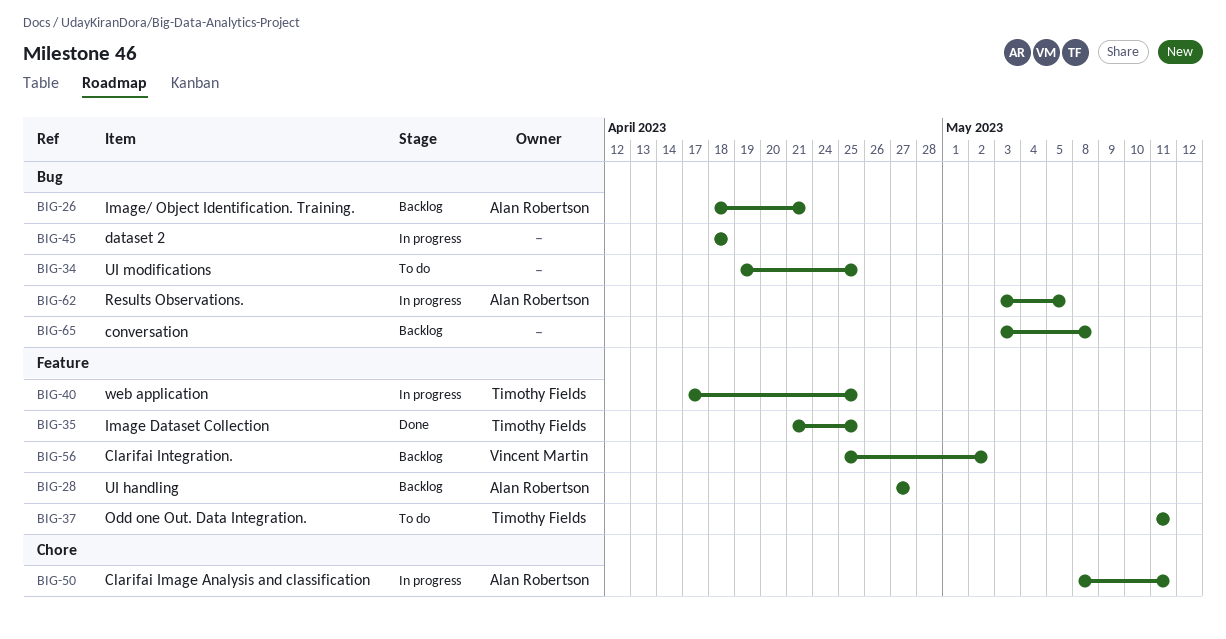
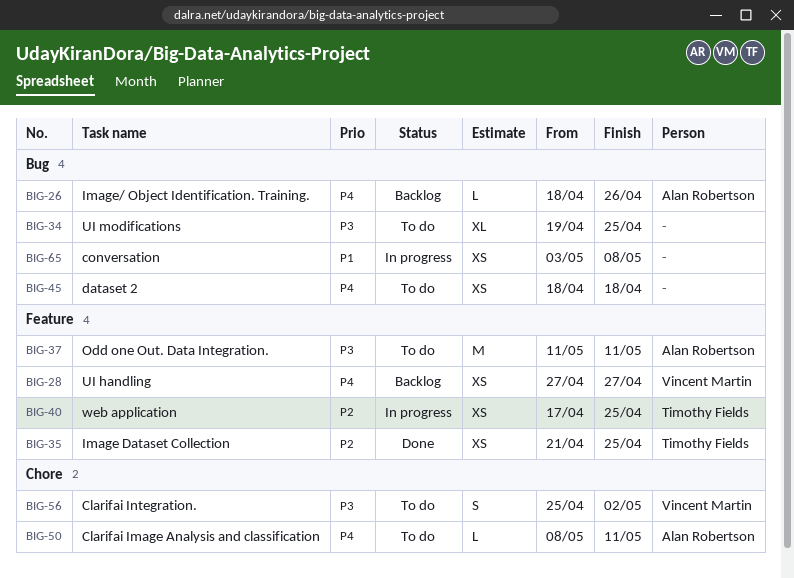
BIG-26, due: Apr 21 -> Apr 26
BIG-28, owner: Alan Robertson -> Vincent Martin
BIG-37, owner: Timothy Fields -> Alan Robertson
BIG-45, status: In progress -> To do
BIG-50, status: In progress -> To do
BIG-56, status: Backlog -> To do
BIG-56, label: Feature -> Chore
BIG-62: present -> none
BIG-65, status: Backlog -> In progress

